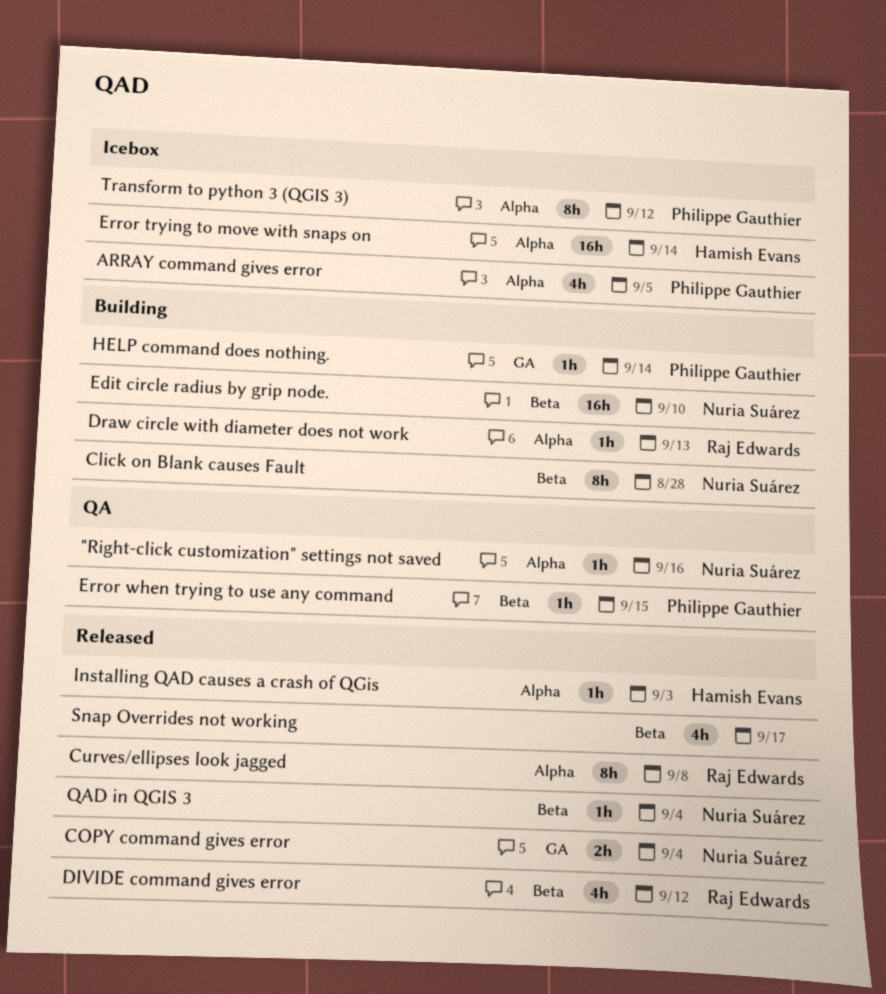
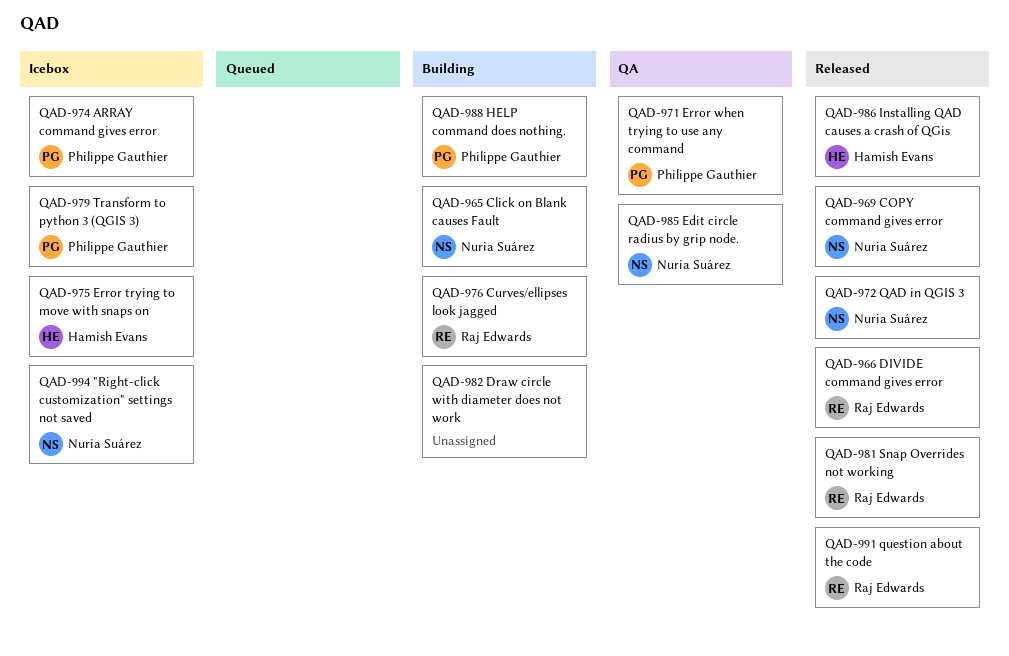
"Right-click customization" settings not saved, status: QA -> Icebox
Curves/ellipses look jagged, status: Released -> Building
Draw circle with diameter does not work, owner: Raj Edwards -> none
Edit circle radius by grip node., status: Building -> QA
question about the code: none -> present
Snap Overrides not working, owner: none -> Raj Edwards

